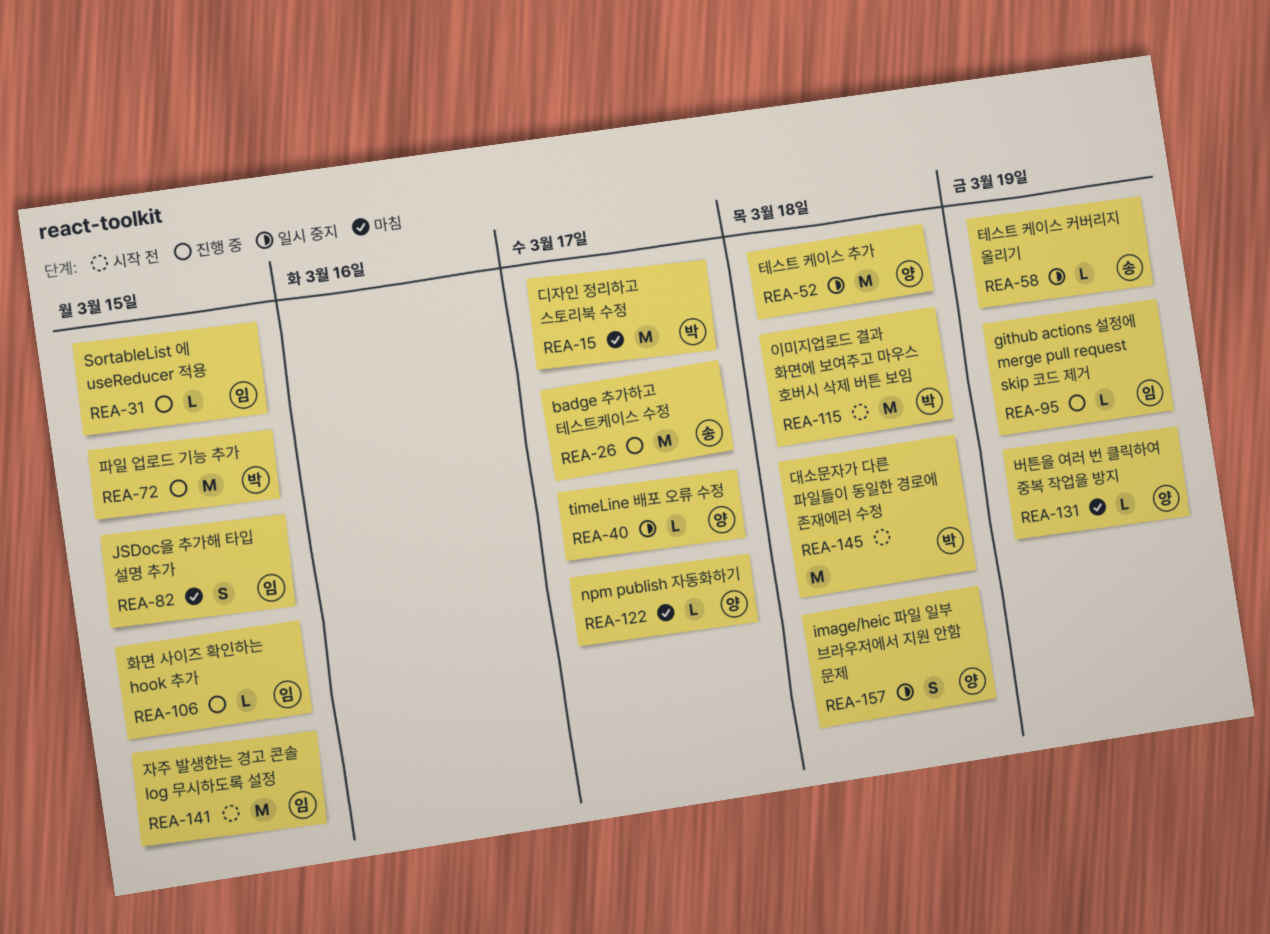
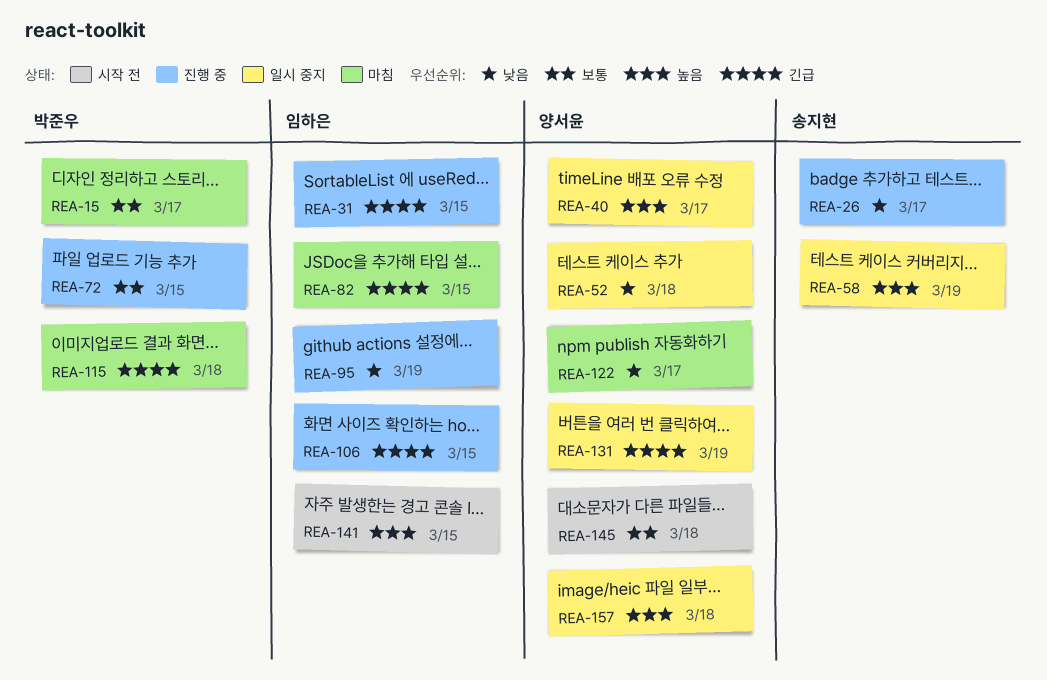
REA-115, status: 시작 전 -> 마침
REA-131, status: 마침 -> 일시 중지
REA-145, owner: 박준우 -> 양서윤

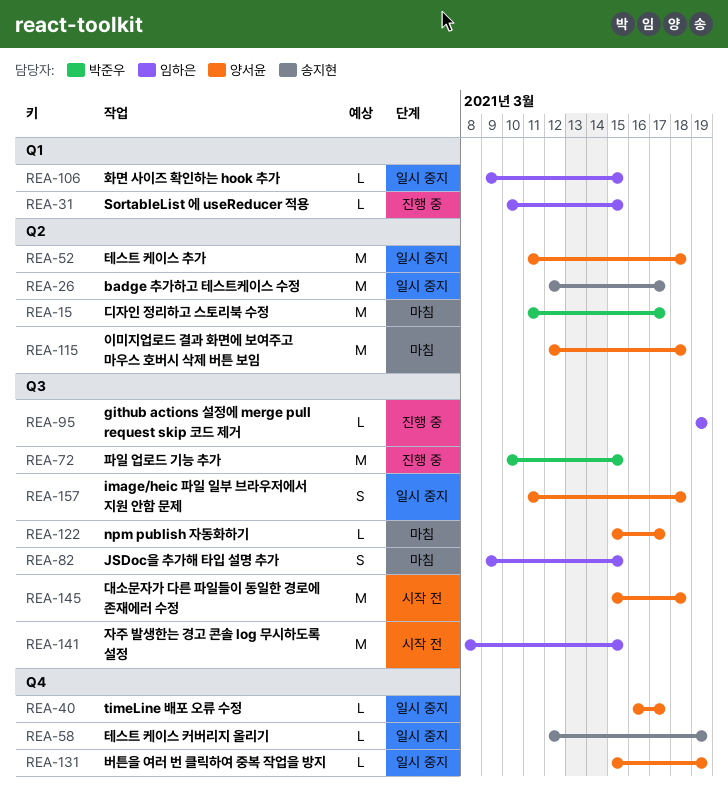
REA-26, status: 진행 중 -> 일시 중지
REA-106, status: 진행 중 -> 일시 중지
REA-115, owner: 박준우 -> 양서윤

